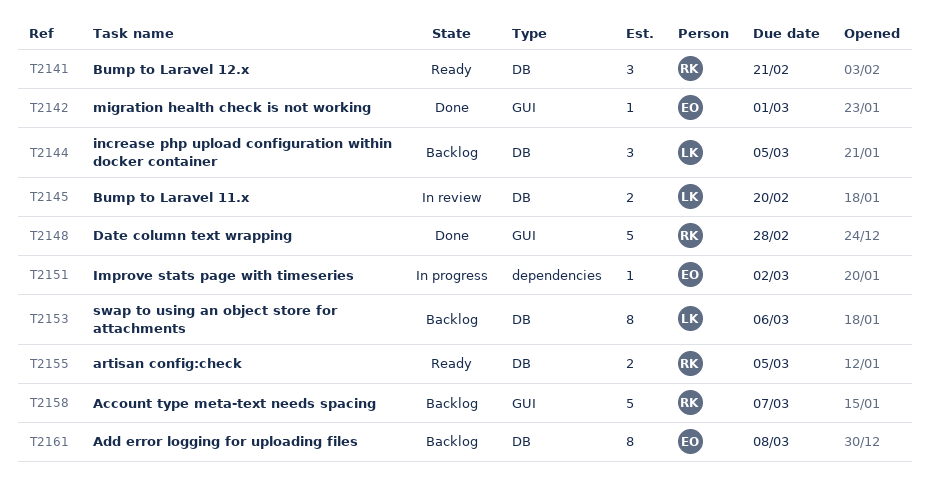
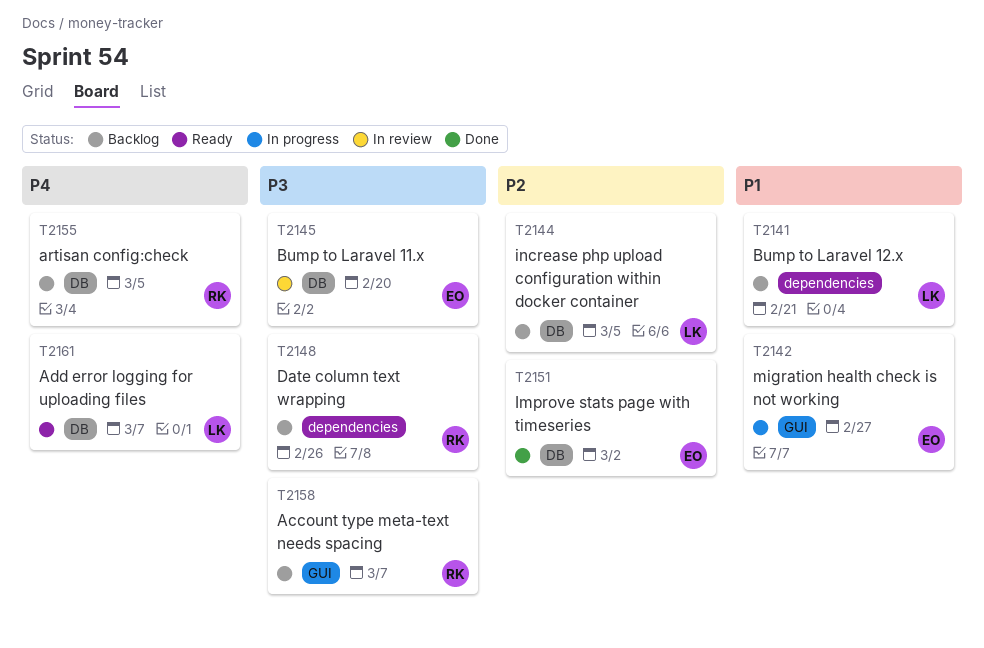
T2141, status: Ready -> Backlog
T2141, owner: RK -> LK
T2141, label: DB -> dependencies
T2142, status: Done -> In progress
T2142, due: Mar 1 -> Feb 27
T2145, owner: LK -> EO
T2148, status: Done -> Backlog
T2148, label: GUI -> dependencies
T2148, due: Feb 28 -> Feb 26
T2151, status: In progress -> Done
T2151, label: dependencies -> DB
T2153: present -> none
T2155, status: Ready -> Backlog
T2161, status: Backlog -> Ready
T2161, owner: EO -> LK
T2161, due: Mar 8 -> Mar 7

